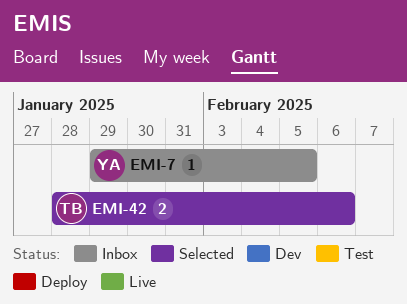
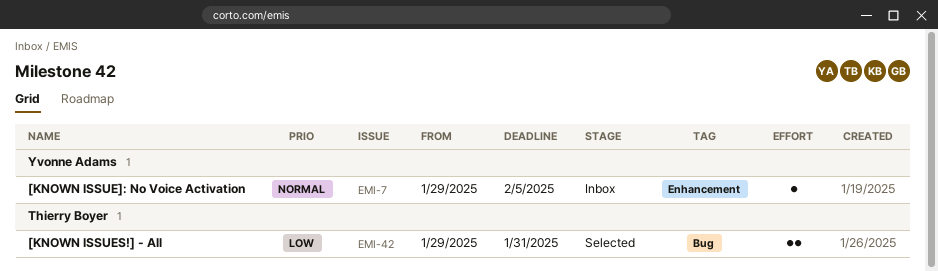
EMI-42, start: Jan 28 -> Jan 29
EMI-42, due: Feb 6 -> Jan 31

